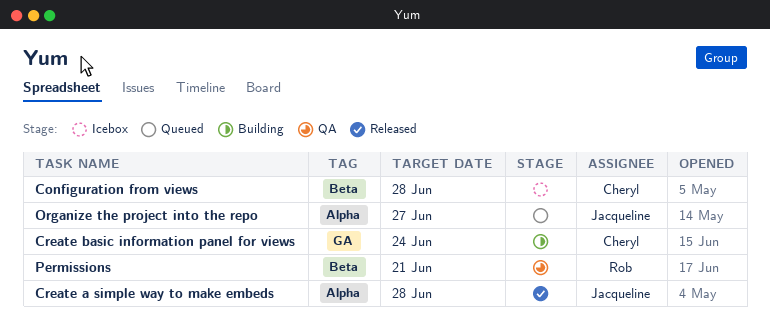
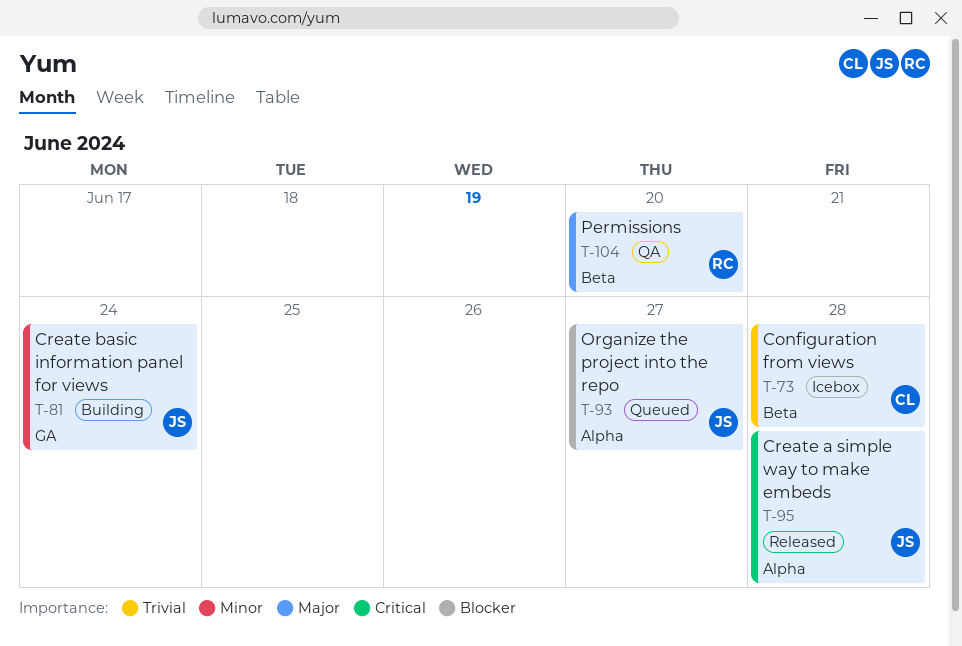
Create basic information panel for views, owner: Cheryl -> Jacqueline
Permissions, due: Jun 21 -> Jun 20

